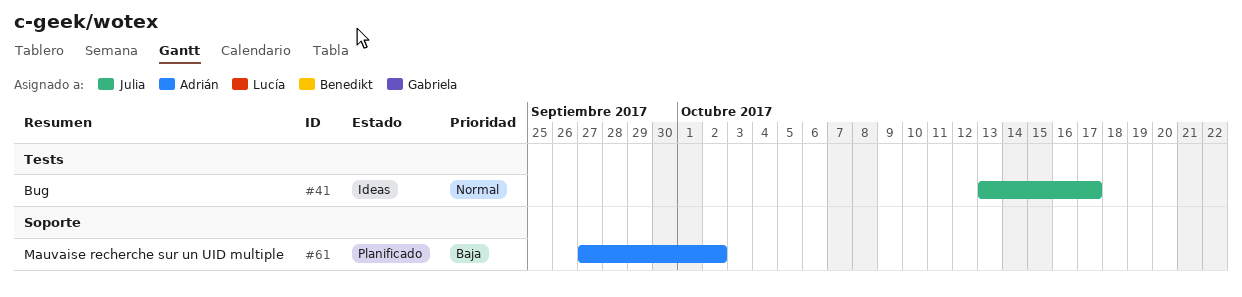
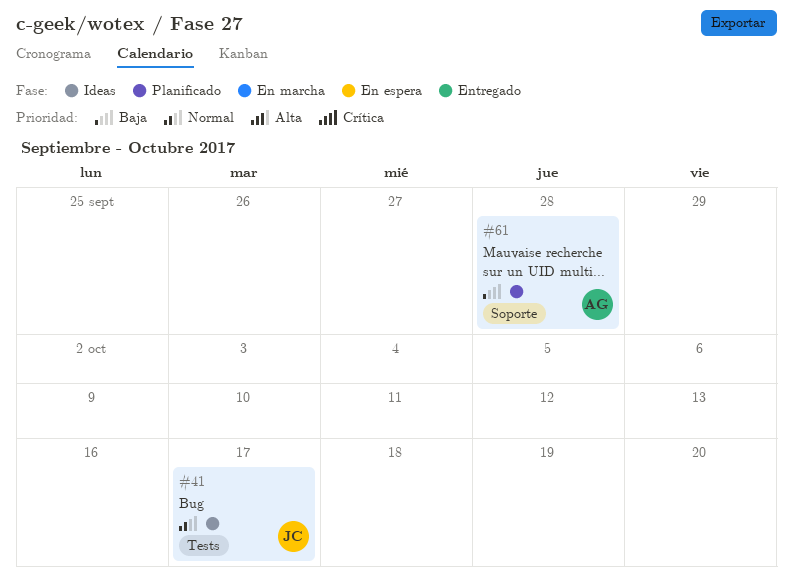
#61, due: Oct 2 -> Sep 28

